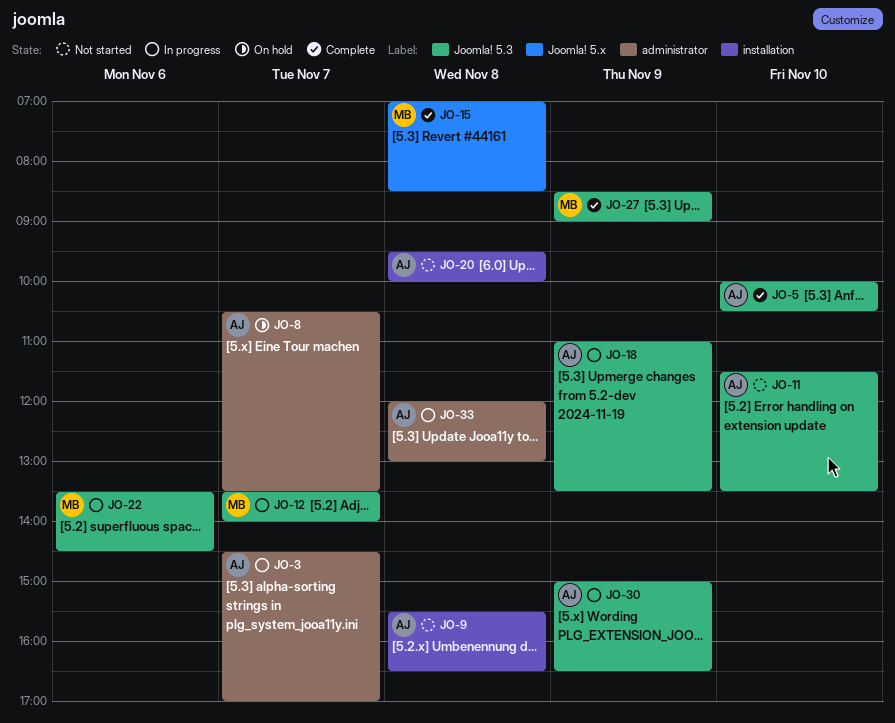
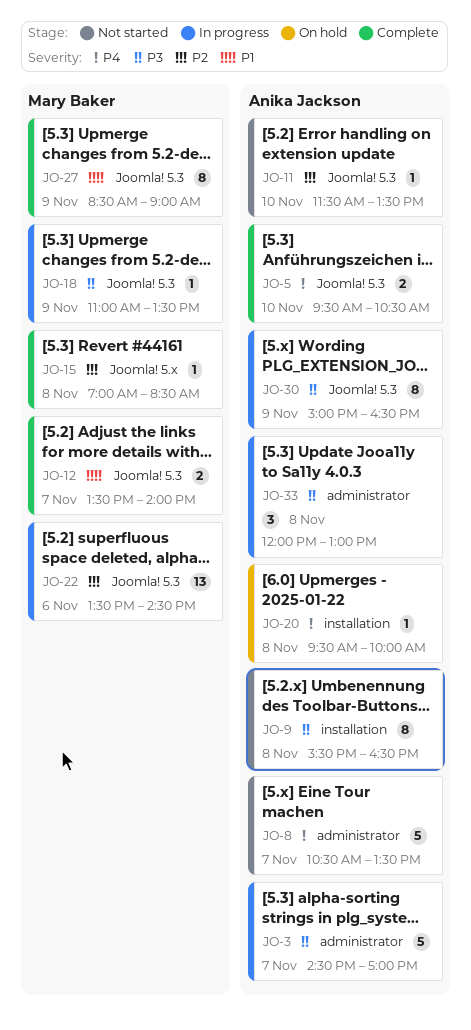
JO-5, begins: 10:00 -> 09:30
JO-8, status: On hold -> Not started
JO-12, status: In progress -> Complete
JO-18, owner: Anika Jackson -> Mary Baker
JO-20, status: Not started -> On hold

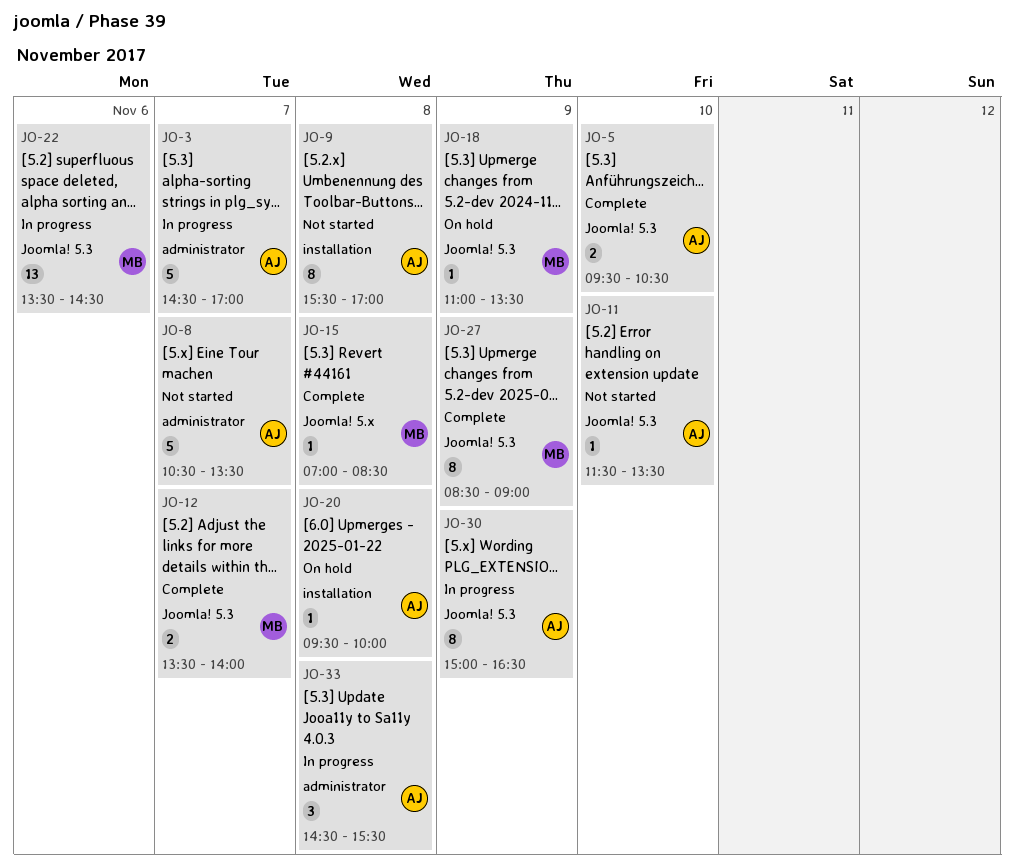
JO-9, ends: 16:30 -> 17:00
JO-18, status: In progress -> On hold
JO-33, begins: 12:00 -> 14:30
JO-33, ends: 13:00 -> 15:30

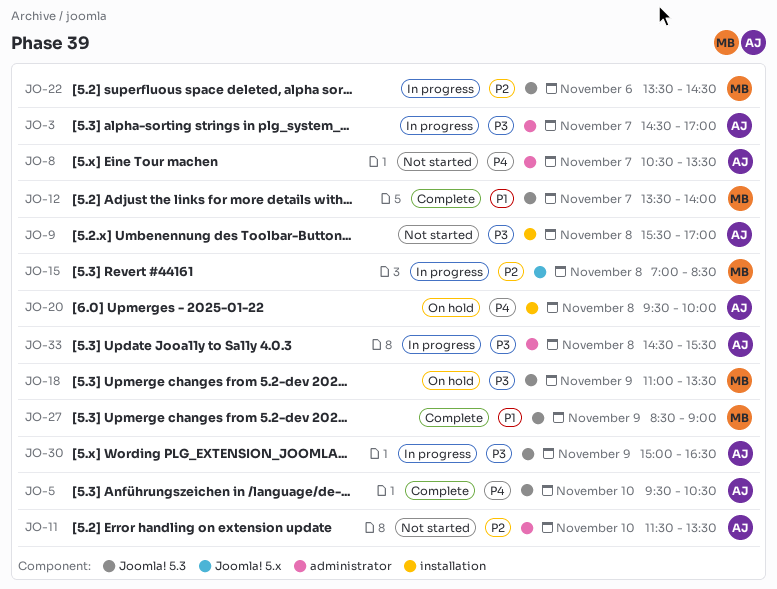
JO-11, label: Joomla! 5.3 -> administrator
JO-15, status: Complete -> In progress

